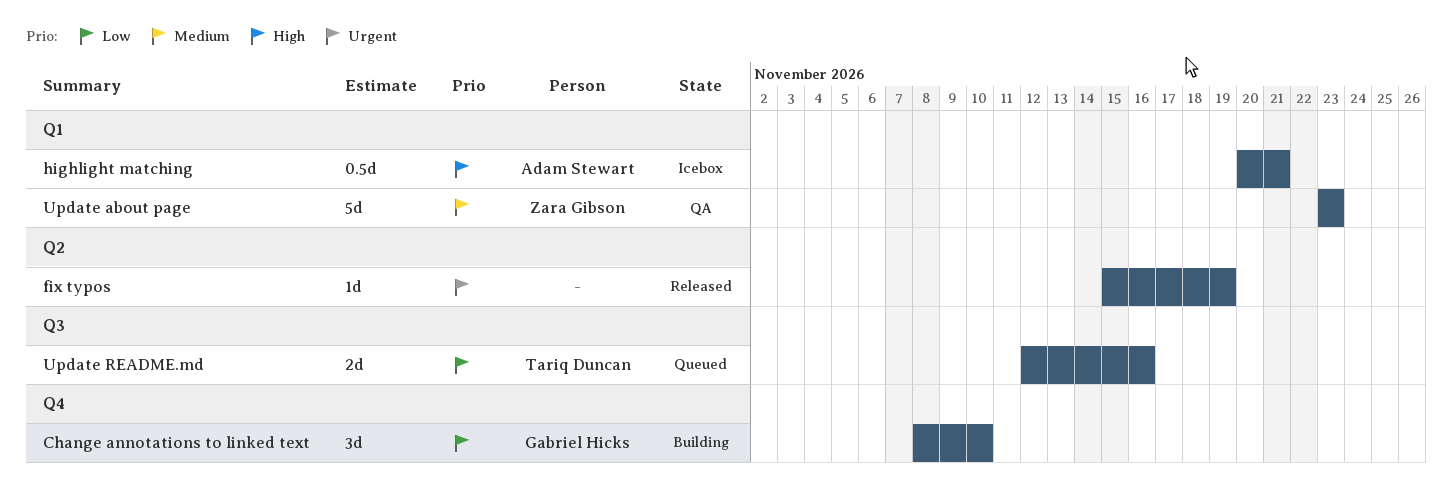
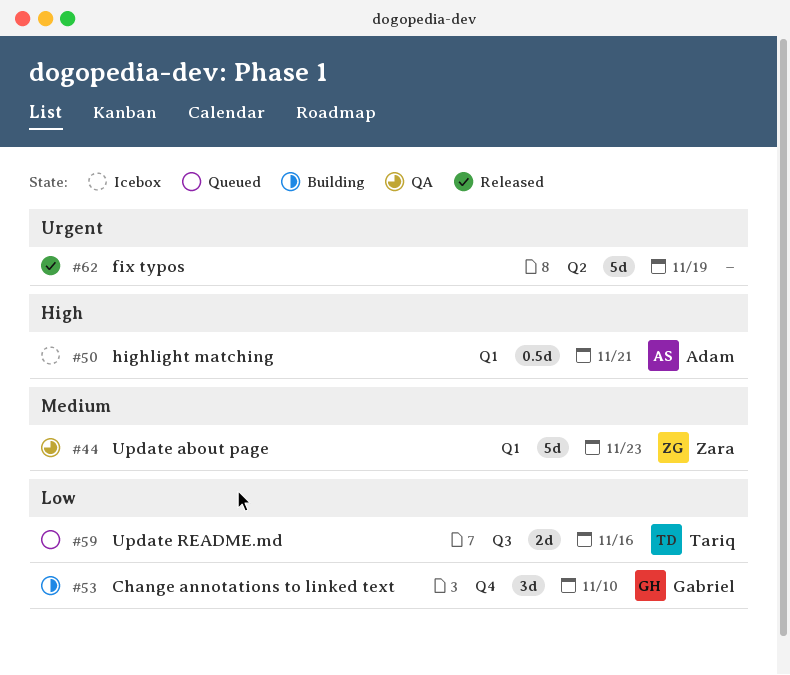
fix typos, estimate: 1d -> 5d

